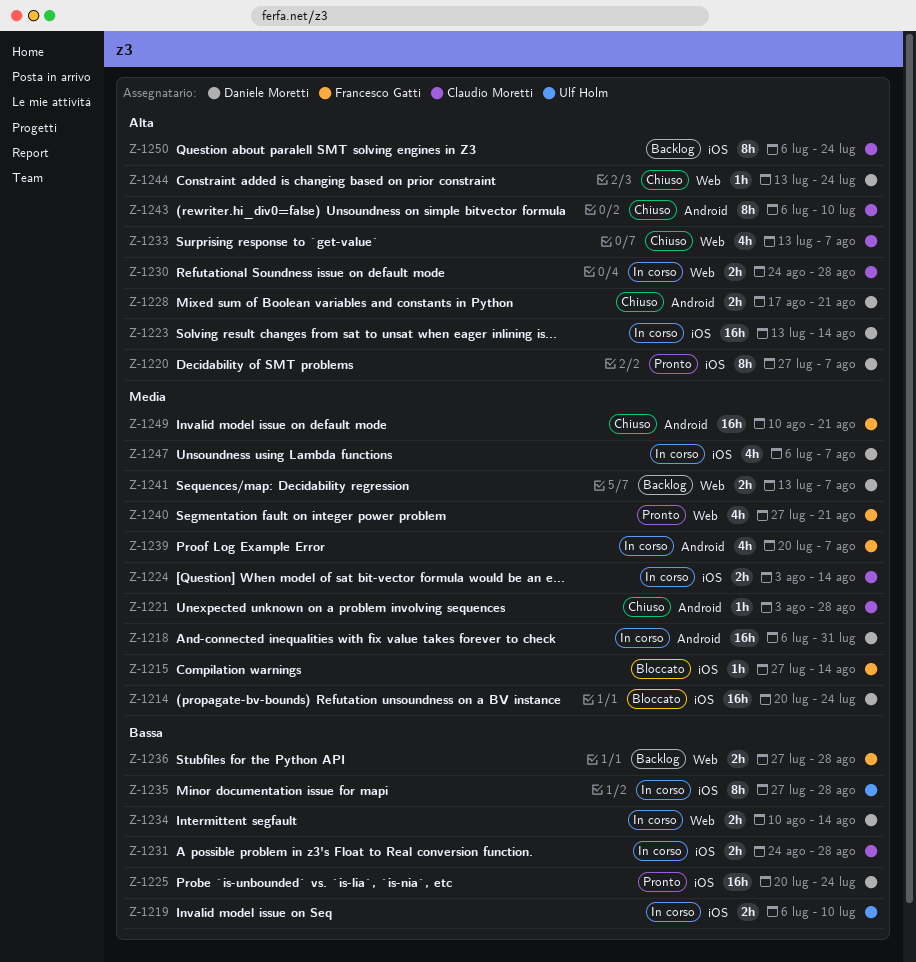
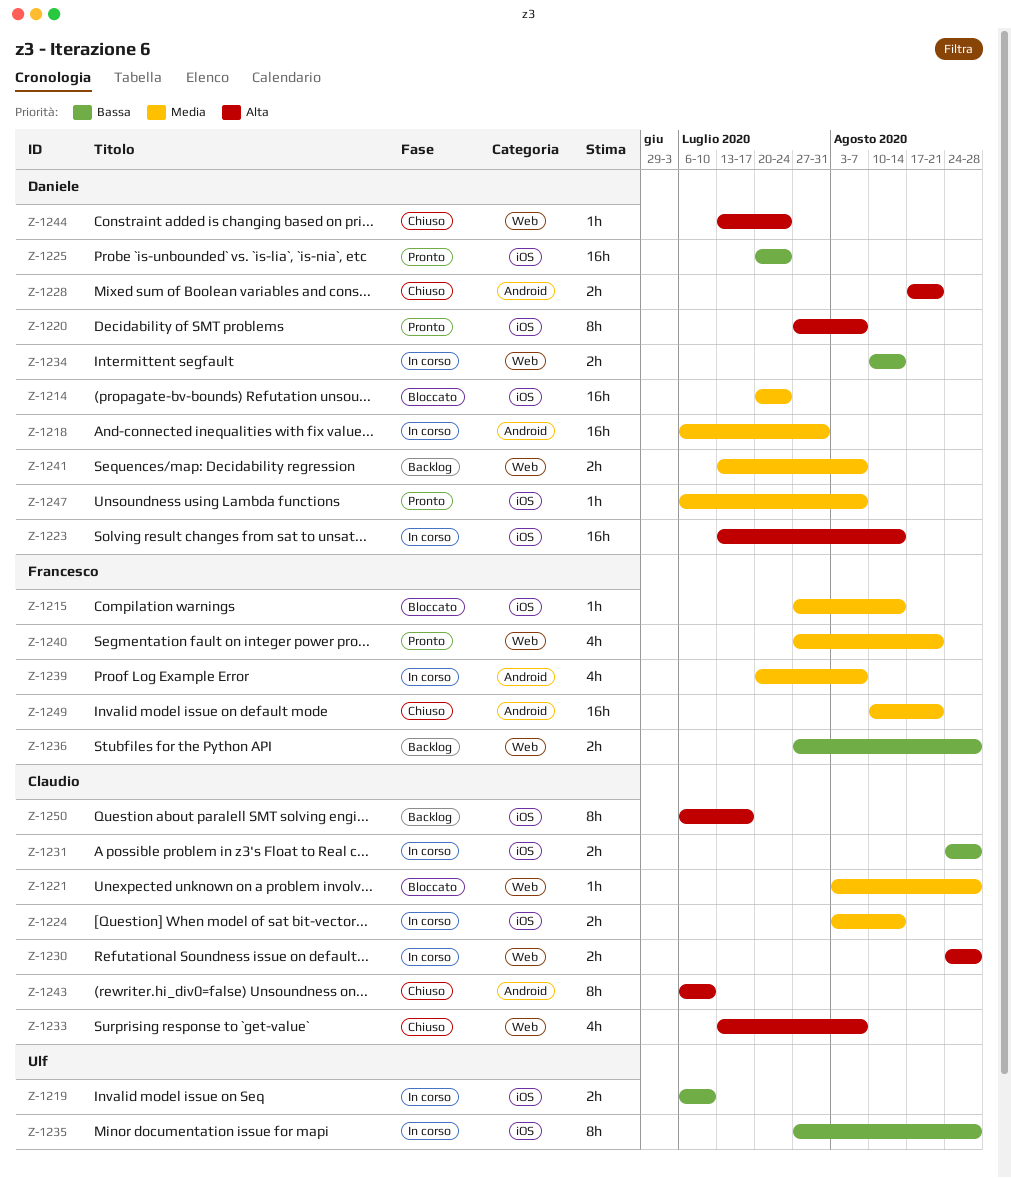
Z-1221, status: Chiuso -> Bloccato
Z-1221, label: Android -> Web
Z-1247, status: In corso -> Pronto
Z-1247, estimate: 4h -> 1h
Z-1250, due: Jul 24 -> Jul 17

